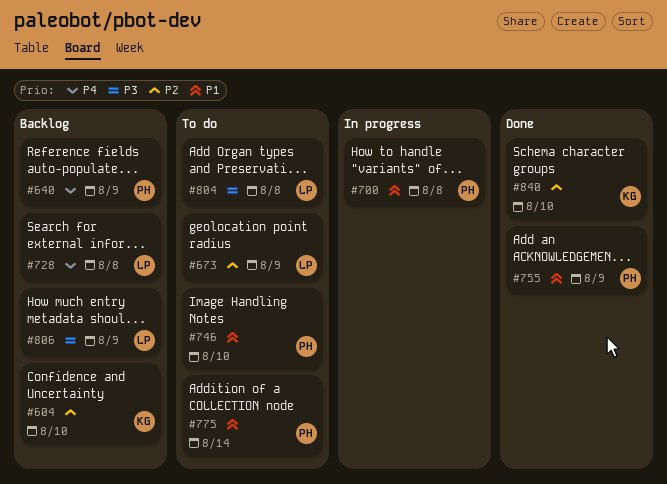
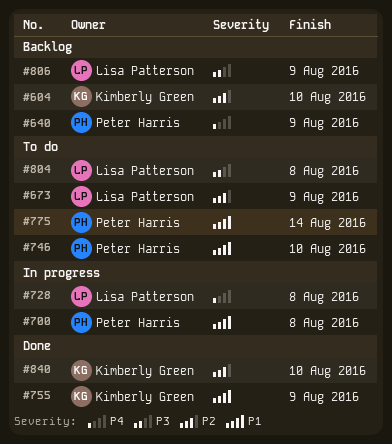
#728, status: Backlog -> In progress
#755, owner: Peter Harris -> Kimberly Green

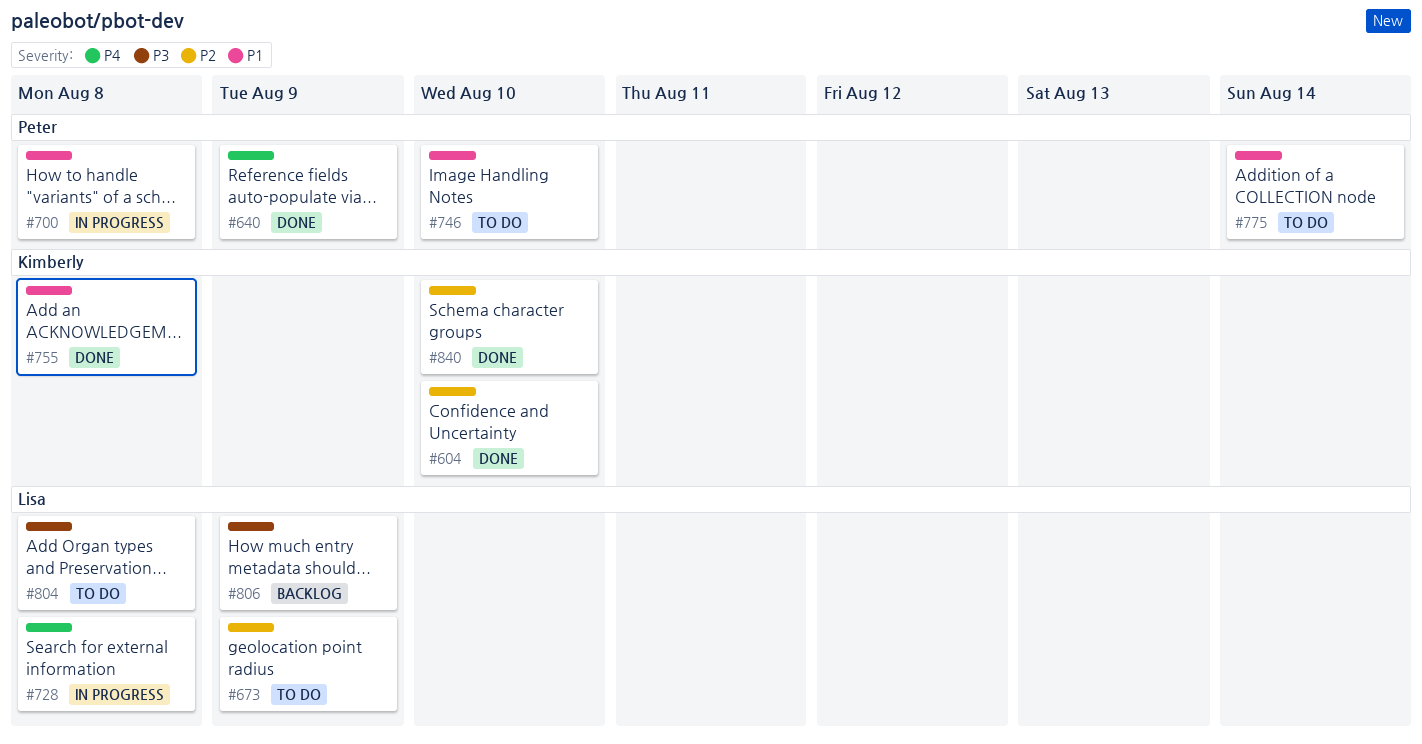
#604, status: Backlog -> Done
#640, status: Backlog -> Done
#755, due: Aug 9 -> Aug 8

